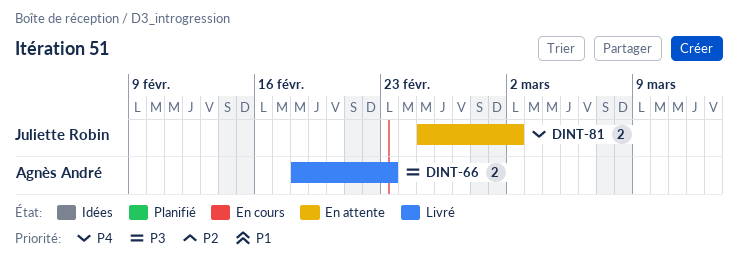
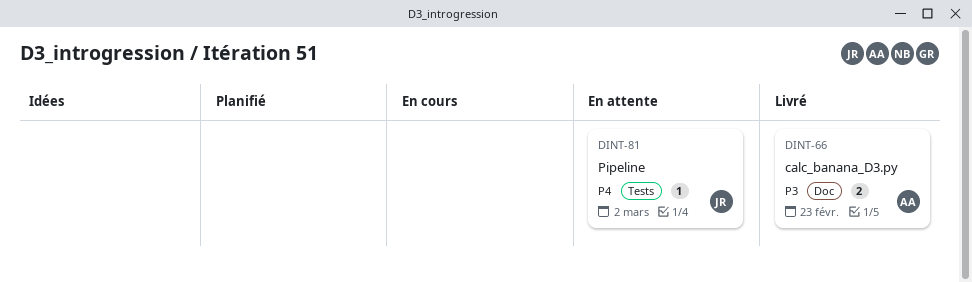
DINT-81, estimate: 2 -> 1

